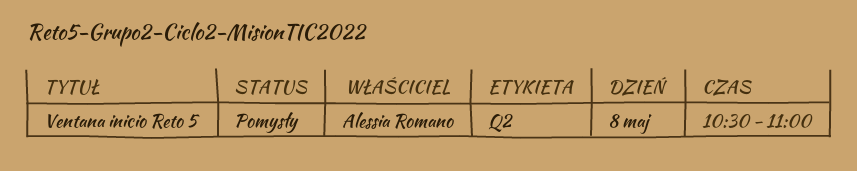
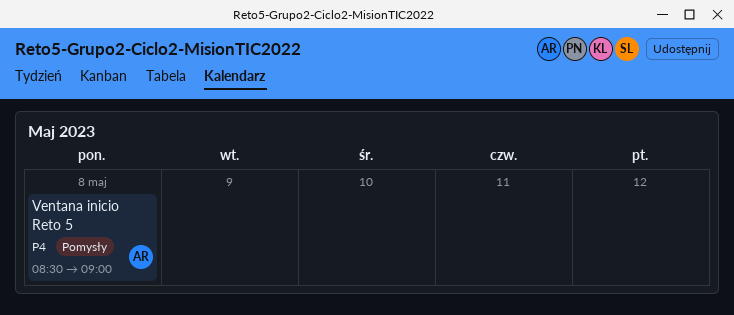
Ventana inicio Reto 5, begins: 10:30 -> 08:30
Ventana inicio Reto 5, ends: 11:00 -> 09:00

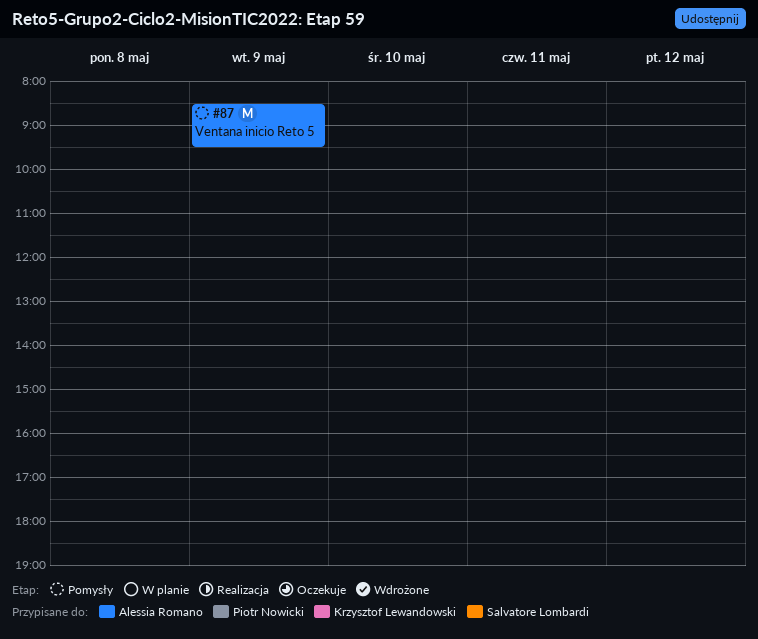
Ventana inicio Reto 5, day: May 8 -> May 9
Ventana inicio Reto 5, ends: 09:00 -> 09:30

